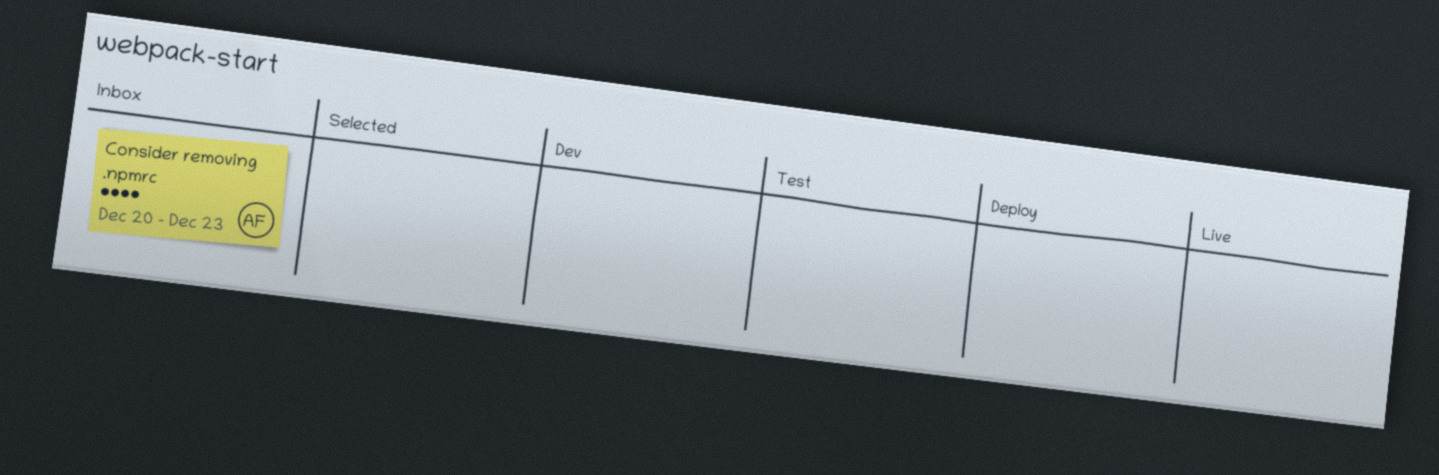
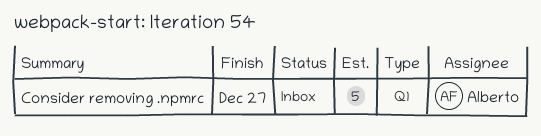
Consider removing .npmrc, estimate: 4 -> 5
Consider removing .npmrc, due: Dec 23 -> Dec 27

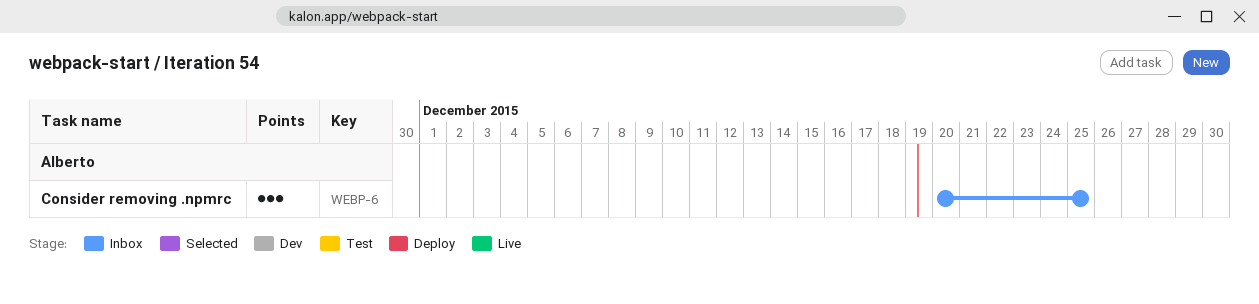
Consider removing .npmrc, estimate: 5 -> 3
Consider removing .npmrc, due: Dec 27 -> Dec 25

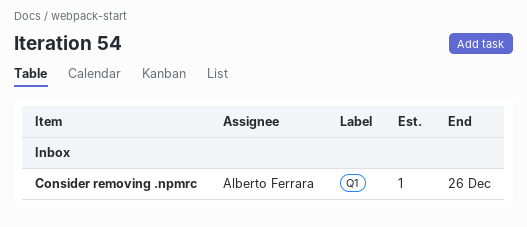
Consider removing .npmrc, estimate: 3 -> 1
Consider removing .npmrc, due: Dec 25 -> Dec 26

